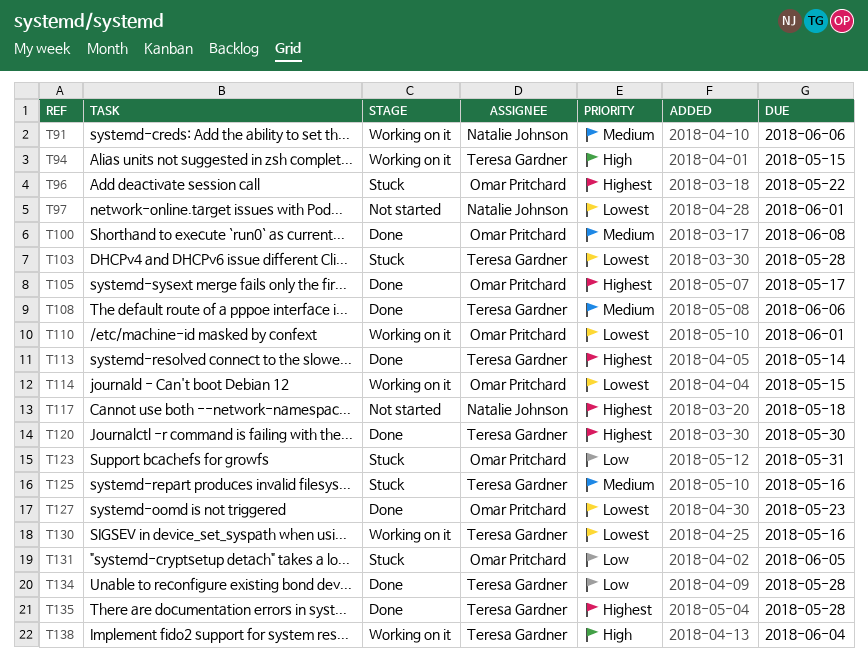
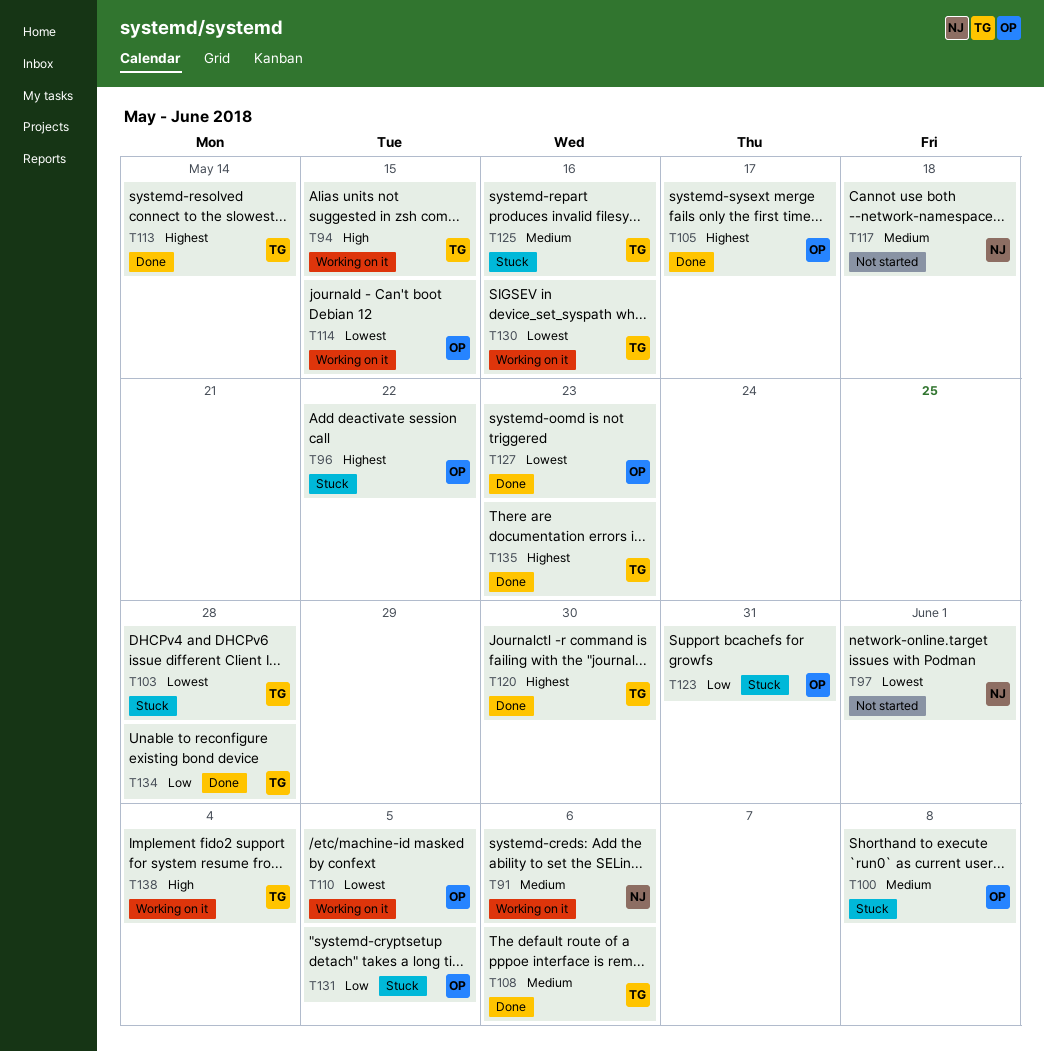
T100, status: Done -> Stuck
T110, due: Jun 1 -> Jun 5
T117, priority: Highest -> Medium
T135, due: May 28 -> May 23

